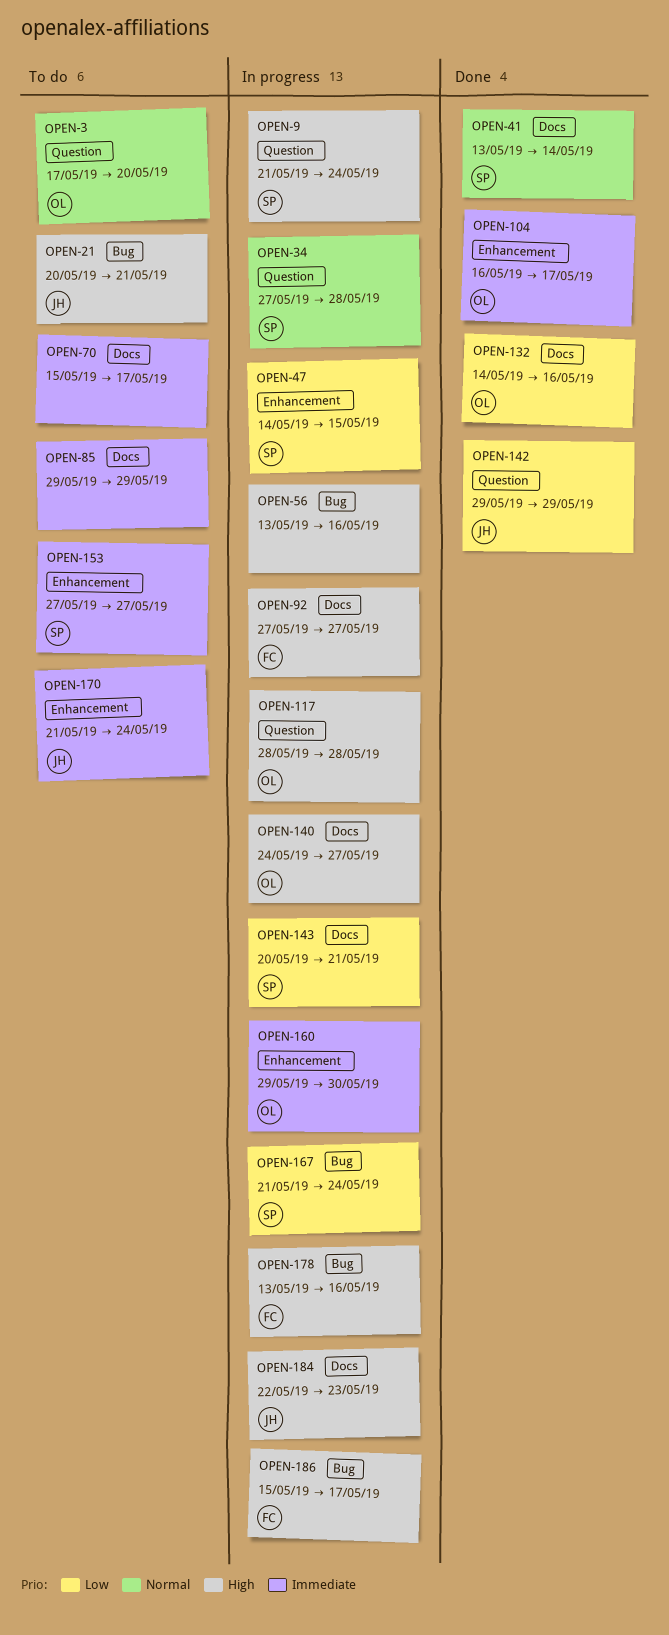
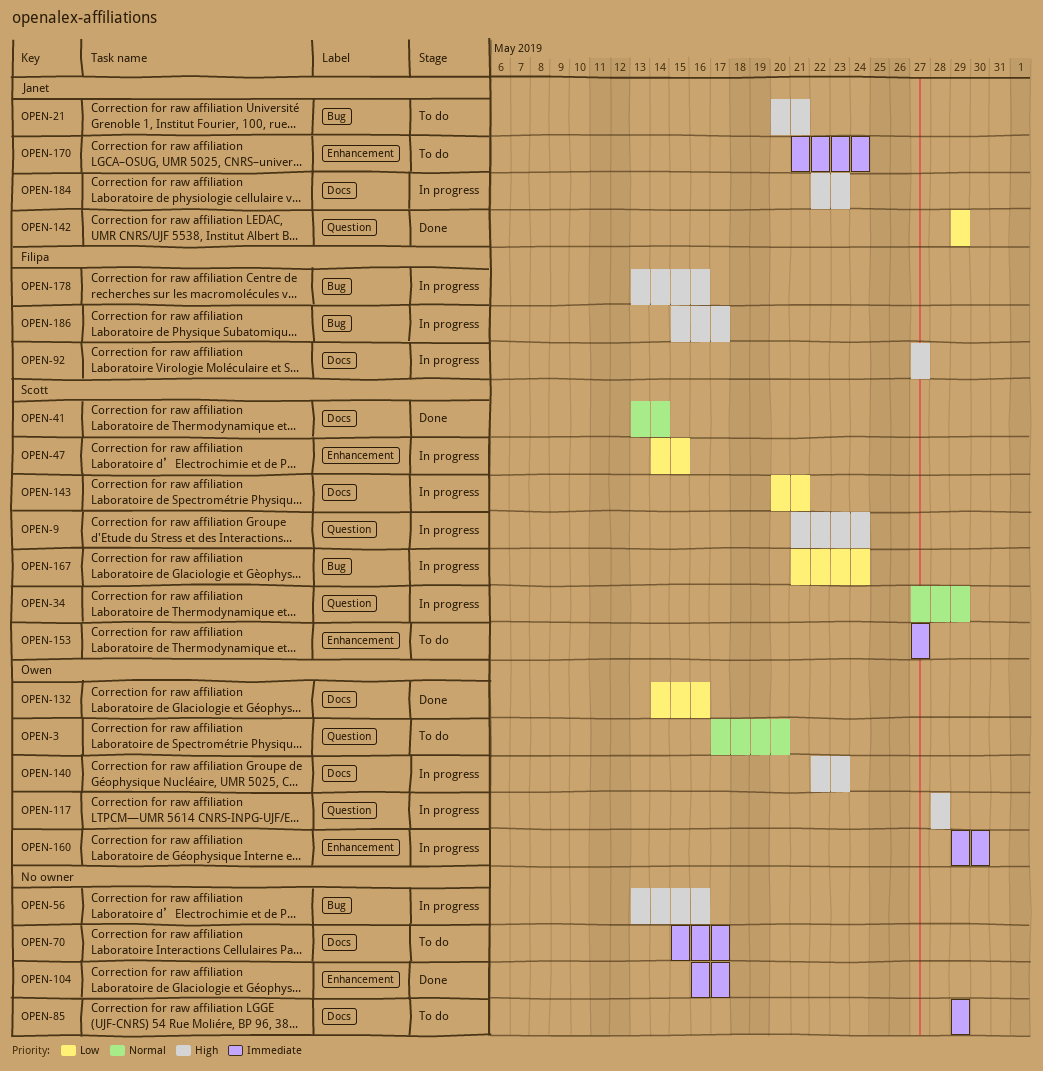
OPEN-34, due: May 28 -> May 29
OPEN-104, owner: Owen -> none
OPEN-140, start: May 24 -> May 22
OPEN-140, due: May 27 -> May 23

